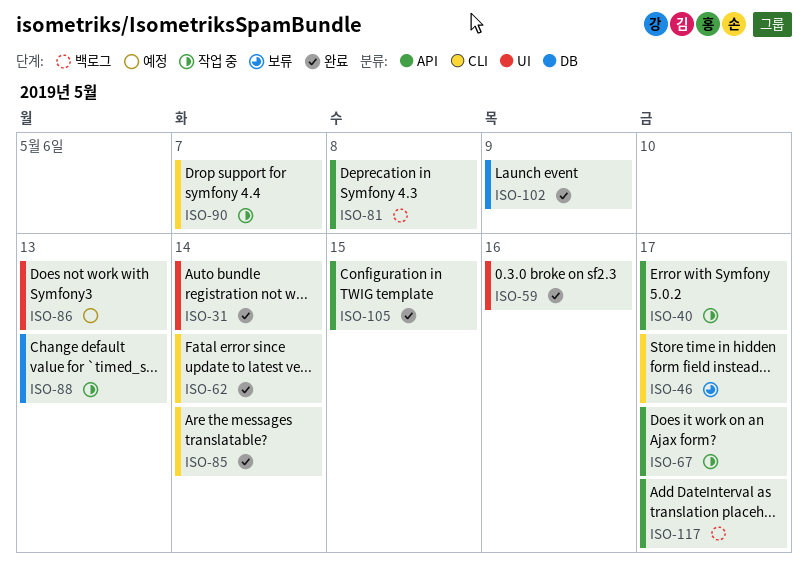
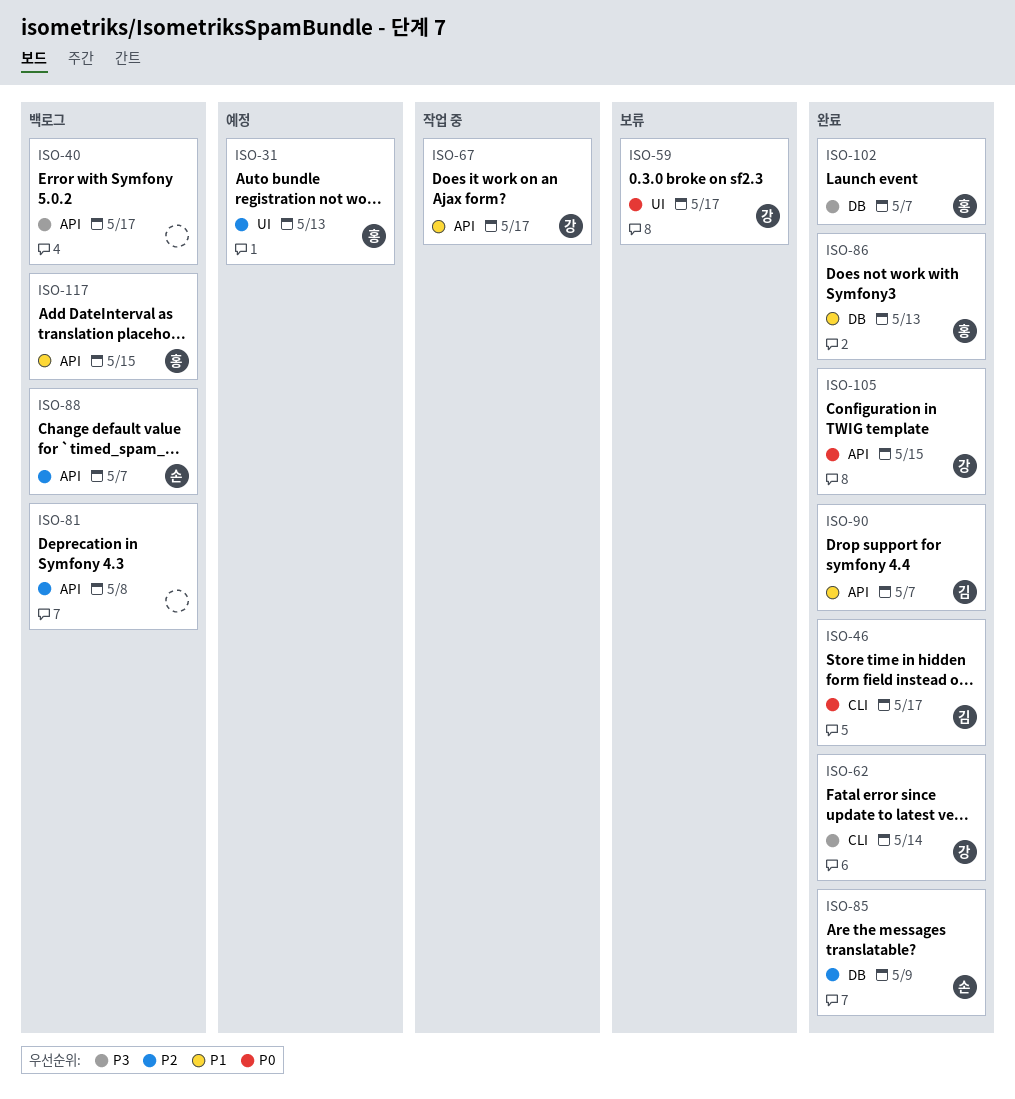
ISO-31, status: 완료 -> 예정
ISO-31, due: May 14 -> May 13
ISO-40, status: 작업 중 -> 백로그
ISO-46, status: 보류 -> 완료
ISO-59, status: 완료 -> 보류
ISO-59, due: May 16 -> May 17
ISO-85, label: CLI -> DB
ISO-85, due: May 14 -> May 9
ISO-86, status: 예정 -> 완료
ISO-86, label: UI -> DB
ISO-88, status: 작업 중 -> 백로그
ISO-88, label: DB -> API
ISO-88, due: May 13 -> May 7
ISO-90, status: 작업 중 -> 완료
ISO-90, label: CLI -> API
ISO-102, due: May 9 -> May 7
ISO-117, due: May 17 -> May 15

